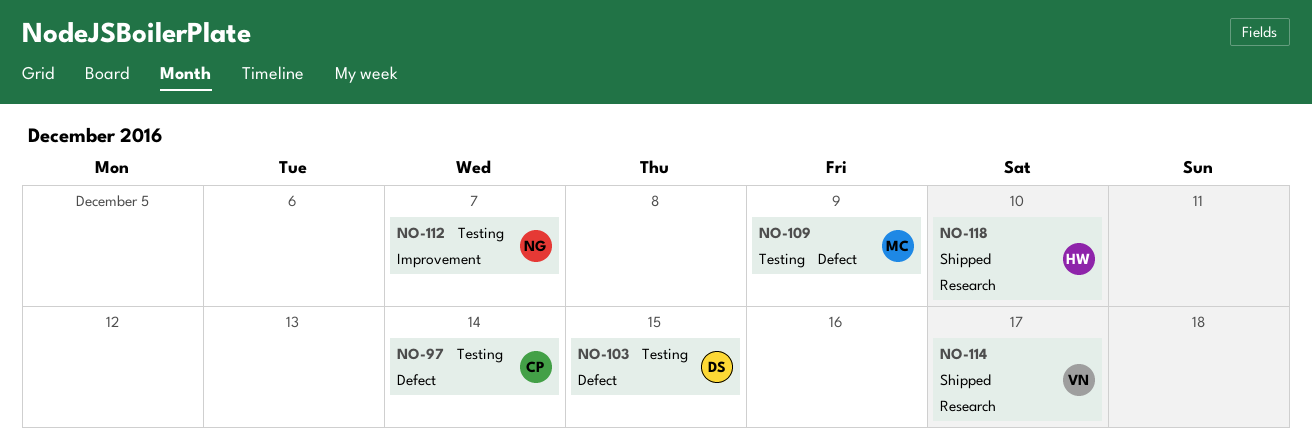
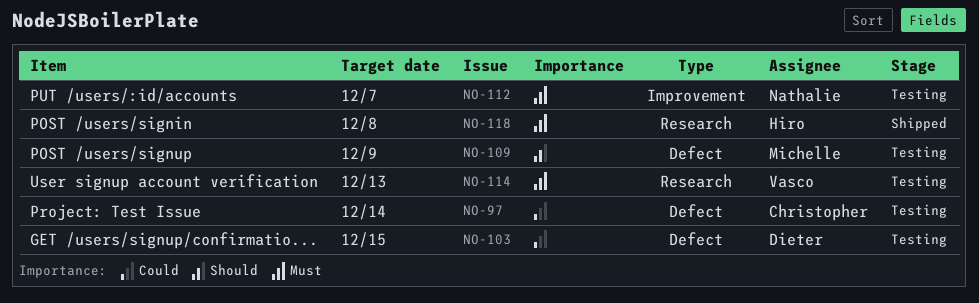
NO-114, status: Shipped -> Testing
NO-114, due: Dec 17 -> Dec 13
NO-118, due: Dec 10 -> Dec 8

